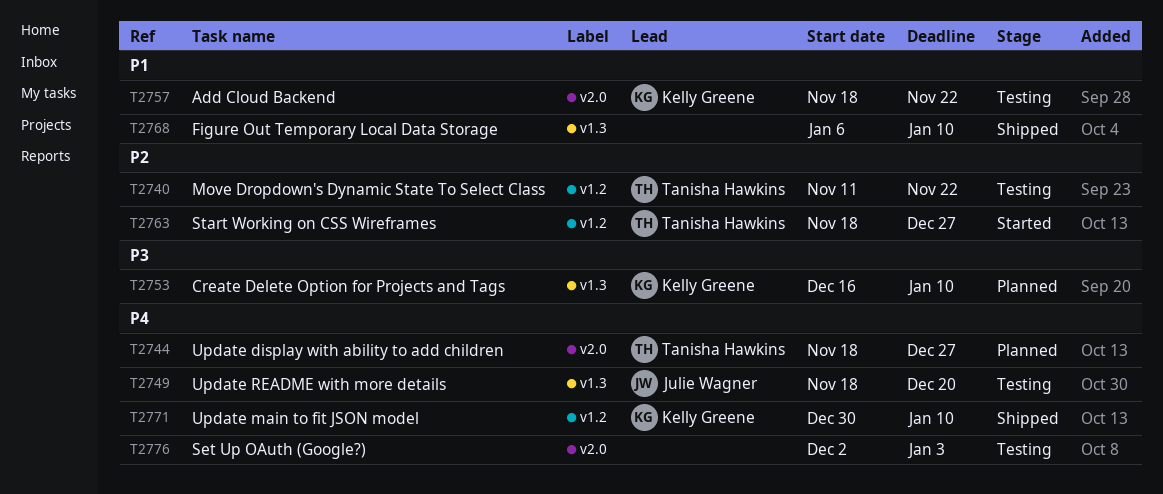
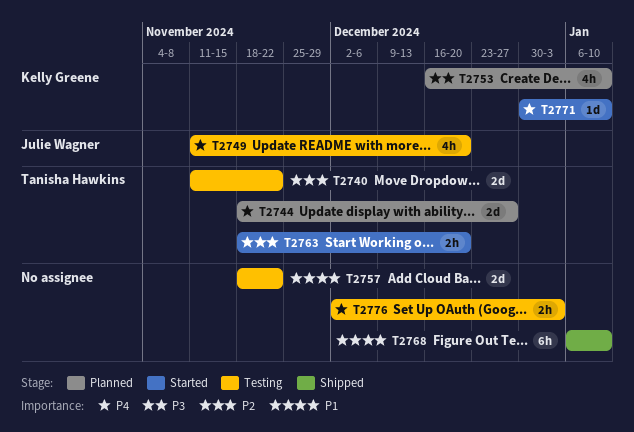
T2749, start: Nov 18 -> Nov 11
T2757, owner: Kelly Greene -> none
T2763, due: Dec 27 -> Dec 20
T2771, status: Shipped -> Started

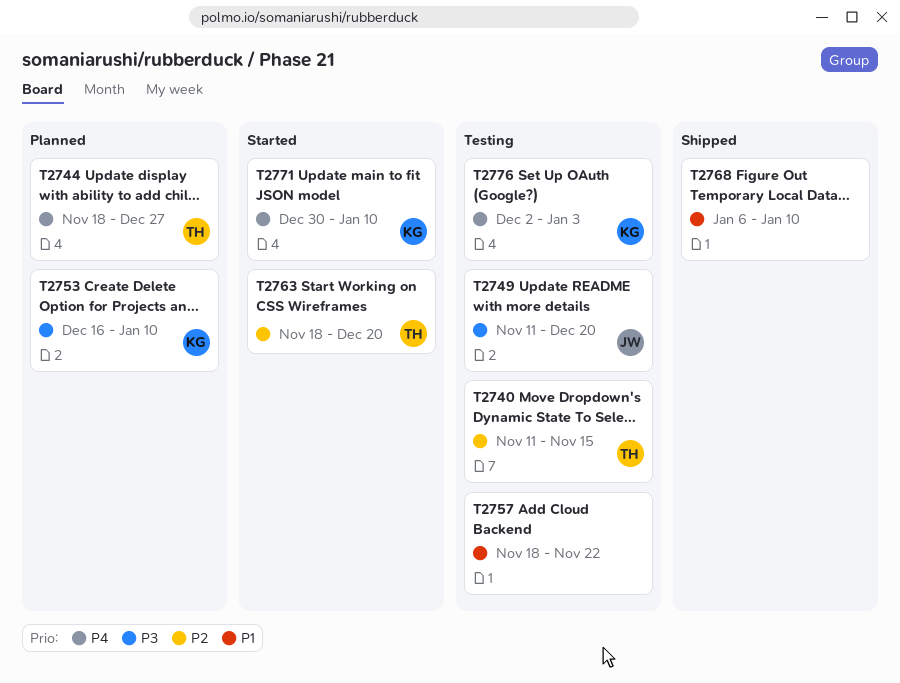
T2740, due: Nov 22 -> Nov 15
T2749, priority: P4 -> P3
T2776, owner: none -> Kelly Greene

